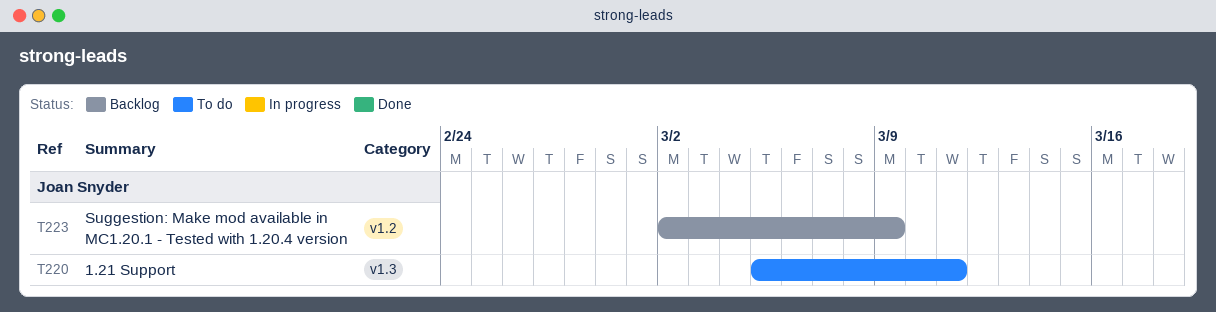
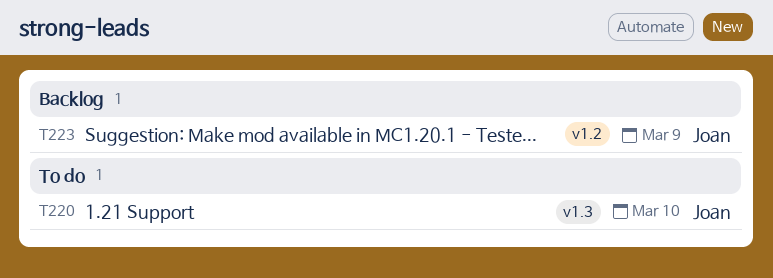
T220, due: Mar 11 -> Mar 10

